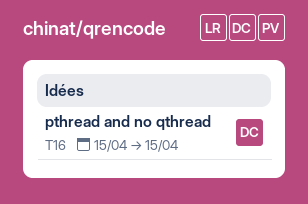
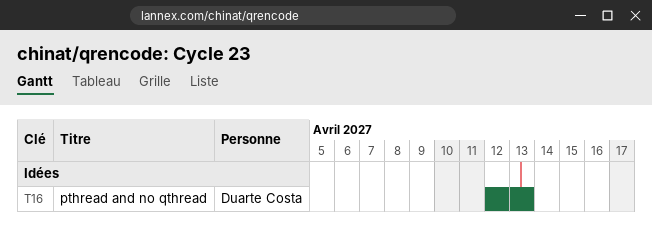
T16, start: Apr 15 -> Apr 12
T16, due: Apr 15 -> Apr 13

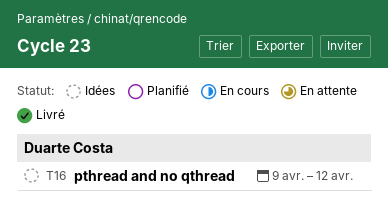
T16, start: Apr 12 -> Apr 9
T16, due: Apr 13 -> Apr 12

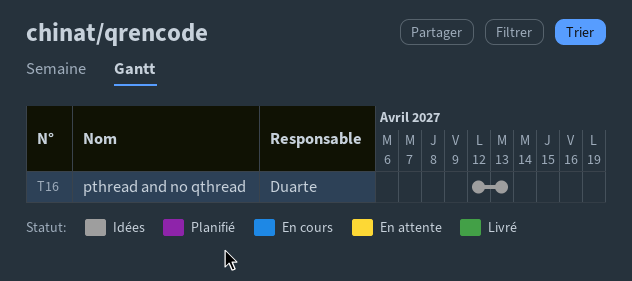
T16, start: Apr 9 -> Apr 12
T16, due: Apr 12 -> Apr 13

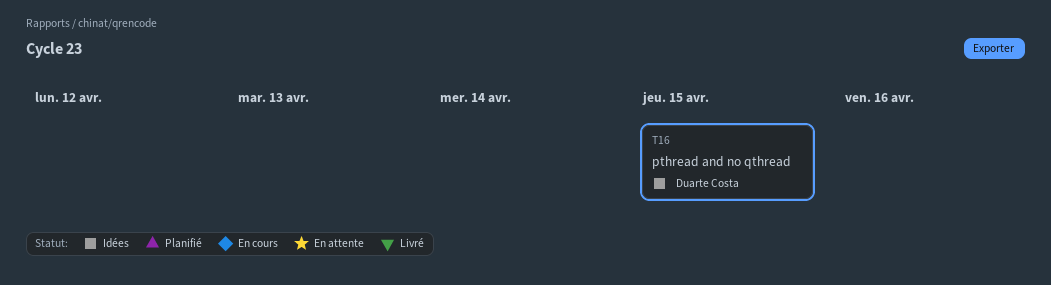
T16, due: Apr 13 -> Apr 15

